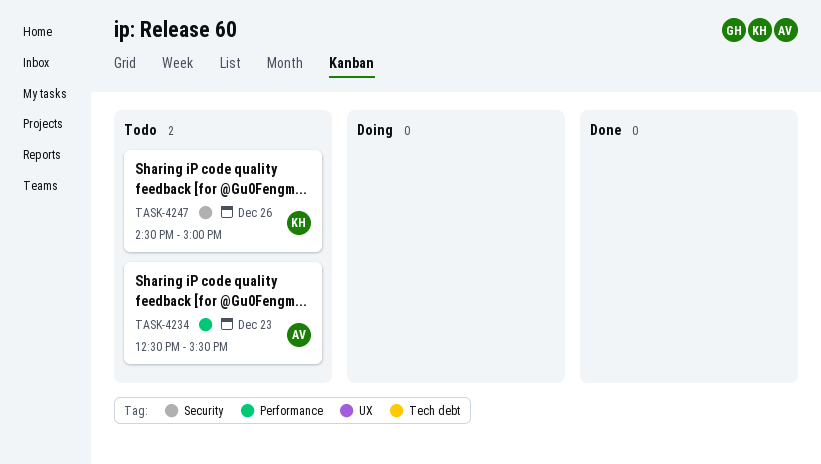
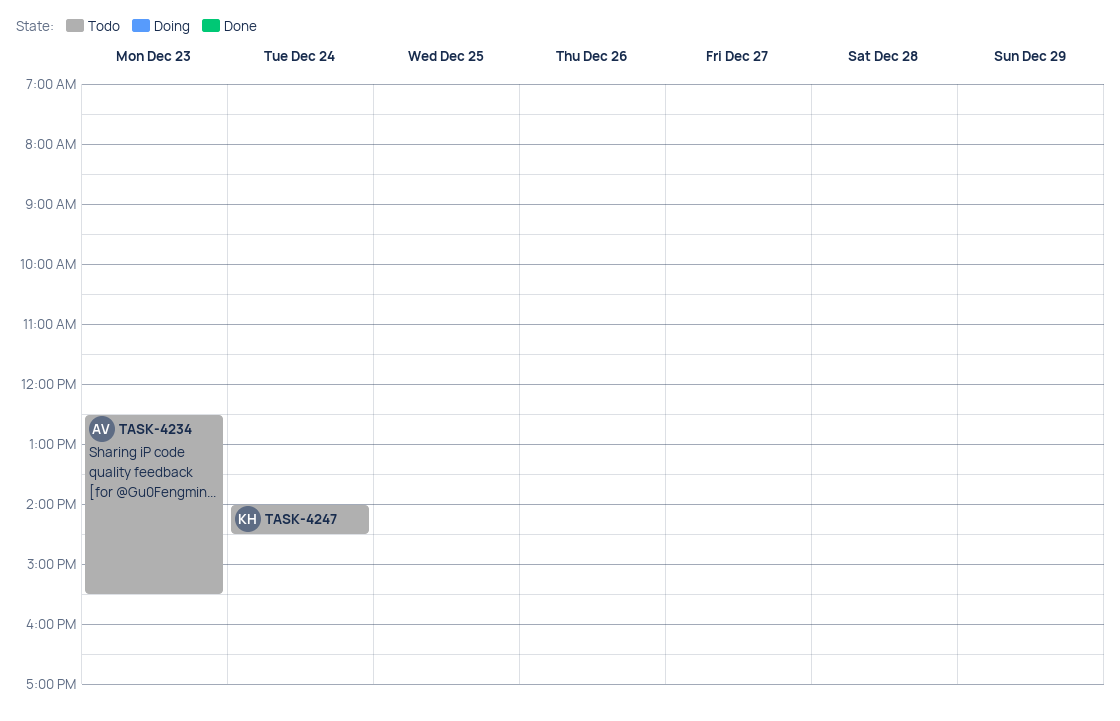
TASK-4247, day: Dec 26 -> Dec 24
TASK-4247, begins: 14:30 -> 14:00
TASK-4247, ends: 15:00 -> 14:30

